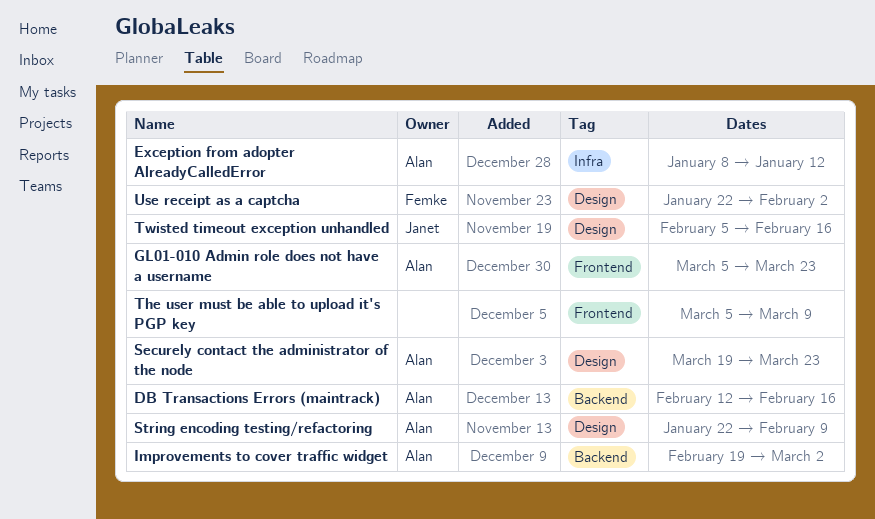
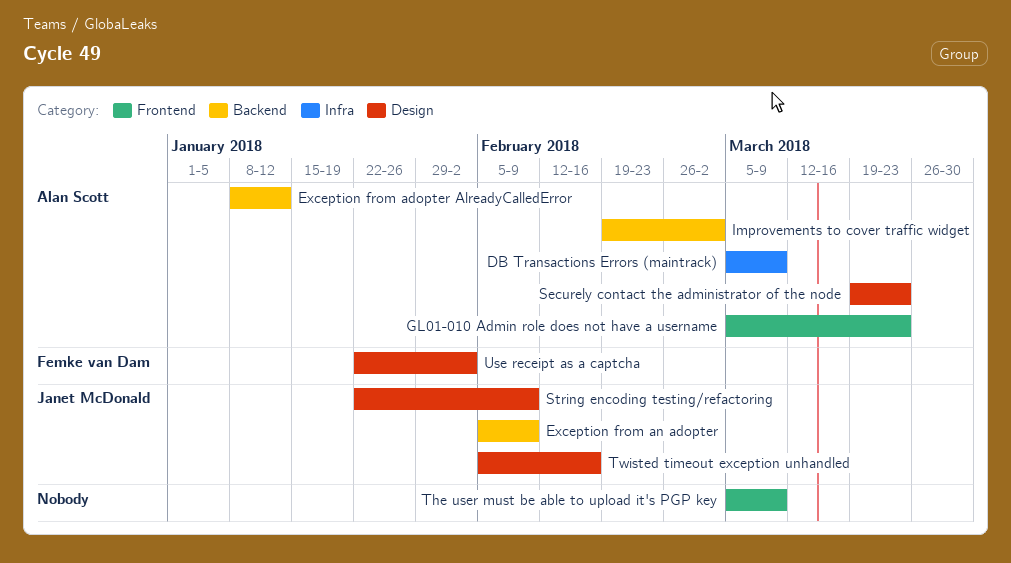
DB Transactions Errors (maintrack), label: Backend -> Infra
DB Transactions Errors (maintrack), start: Feb 12 -> Mar 5
DB Transactions Errors (maintrack), due: Feb 16 -> Mar 9
Exception from adopter AlreadyCalledError, label: Infra -> Backend
Exception from an adopter: none -> present
String encoding testing/refactoring, owner: Alan Scott -> Janet McDonald

